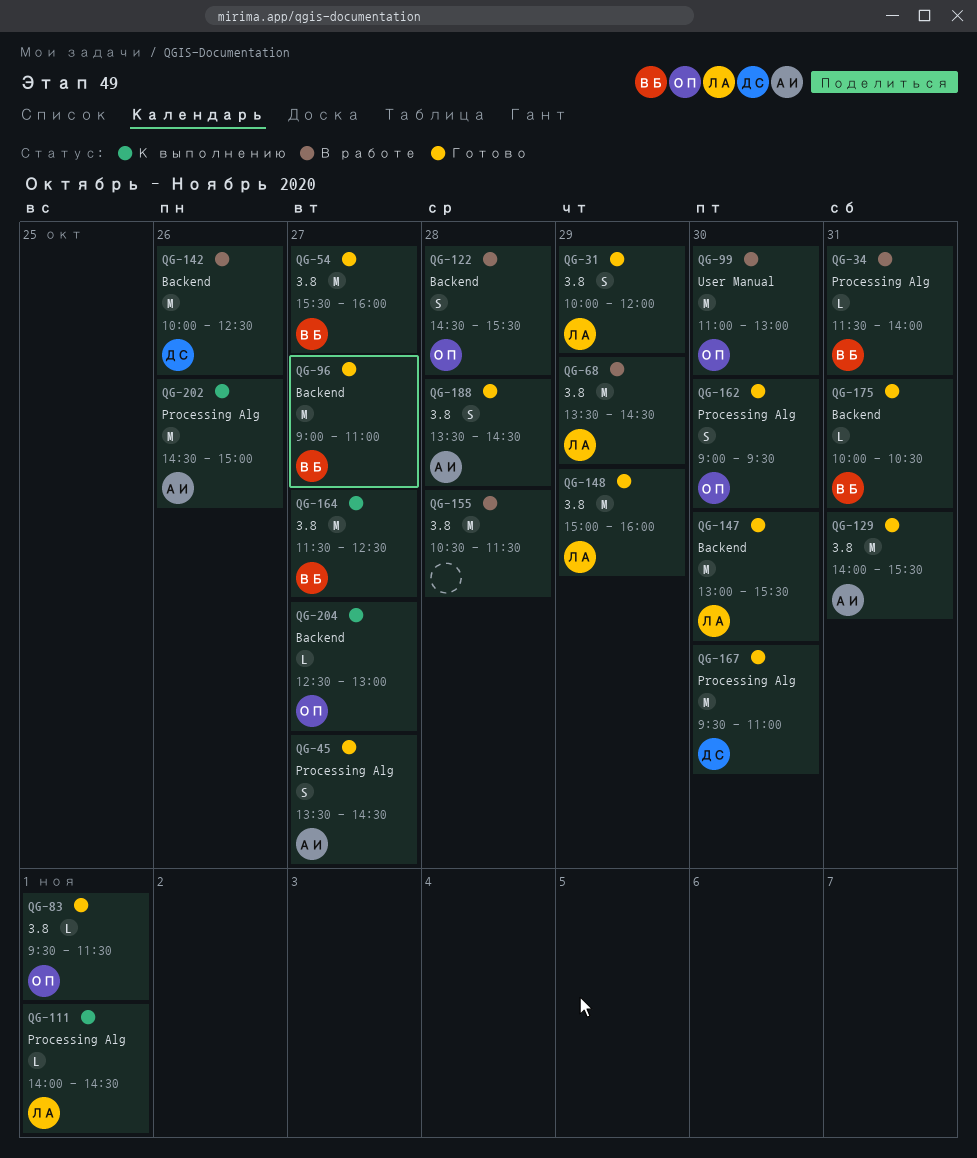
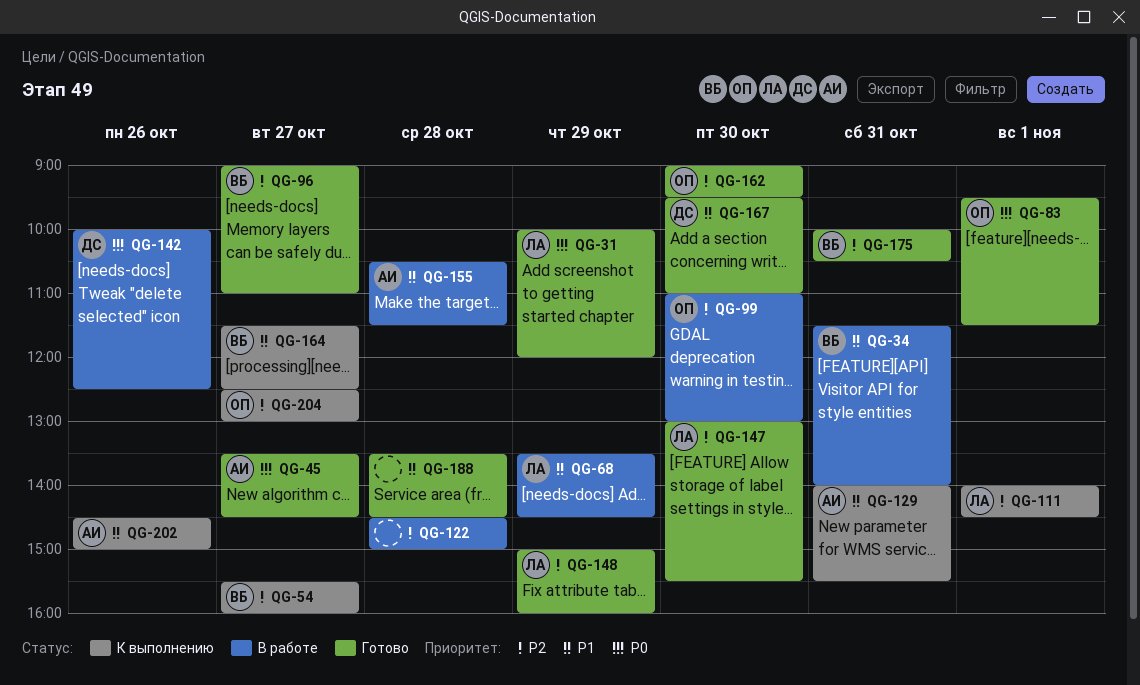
QG-54, status: Готово -> К выполнению
QG-122, owner: ОП -> none
QG-122, ends: 15:30 -> 15:00
QG-129, status: Готово -> К выполнению
QG-155, owner: none -> АИ
QG-188, owner: АИ -> none

